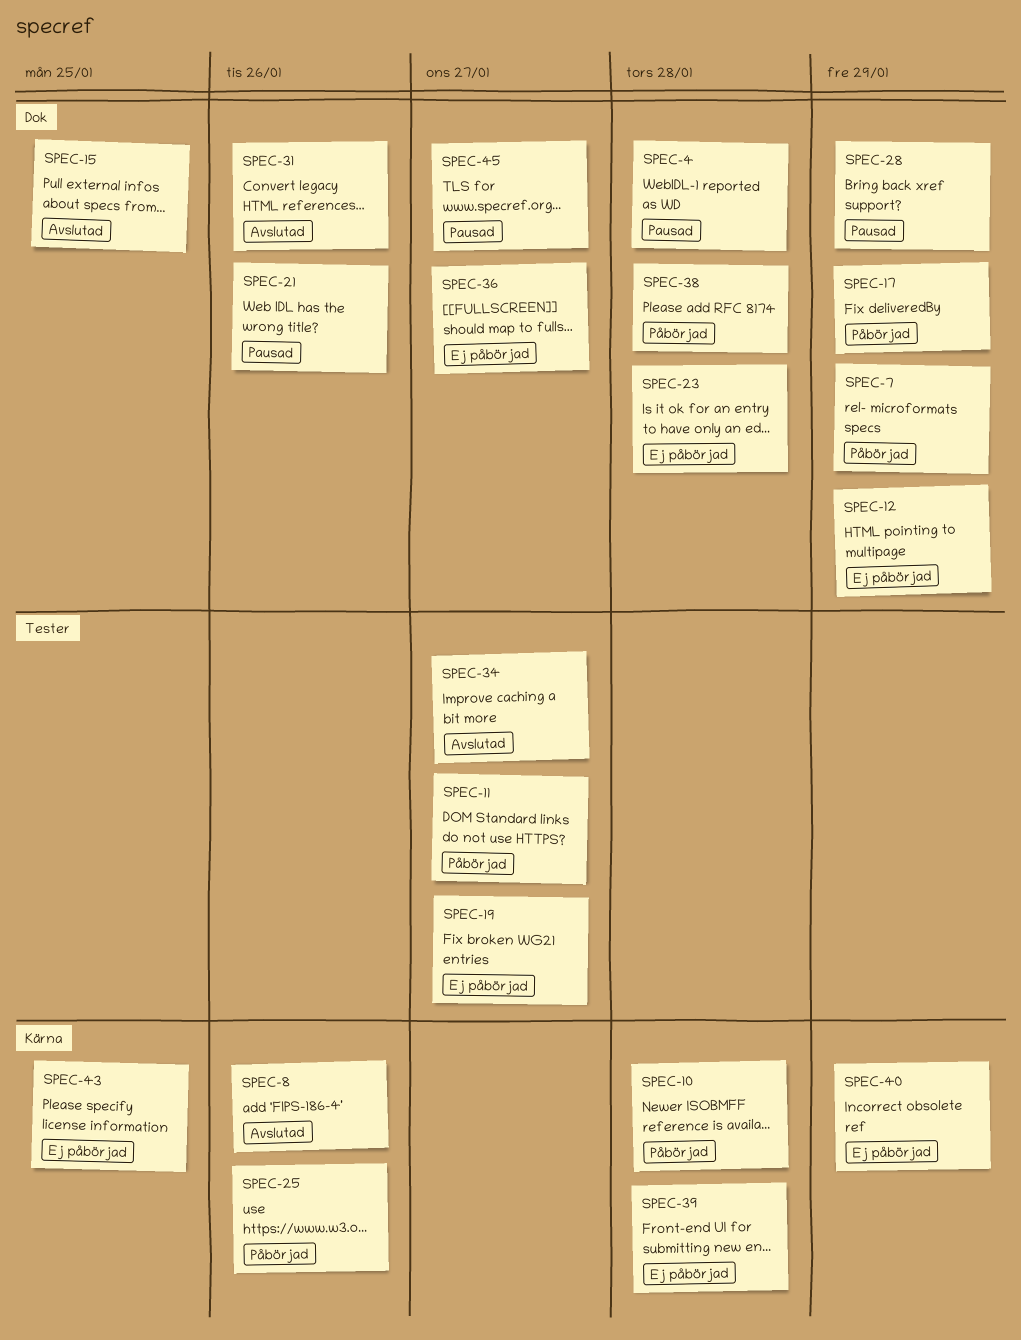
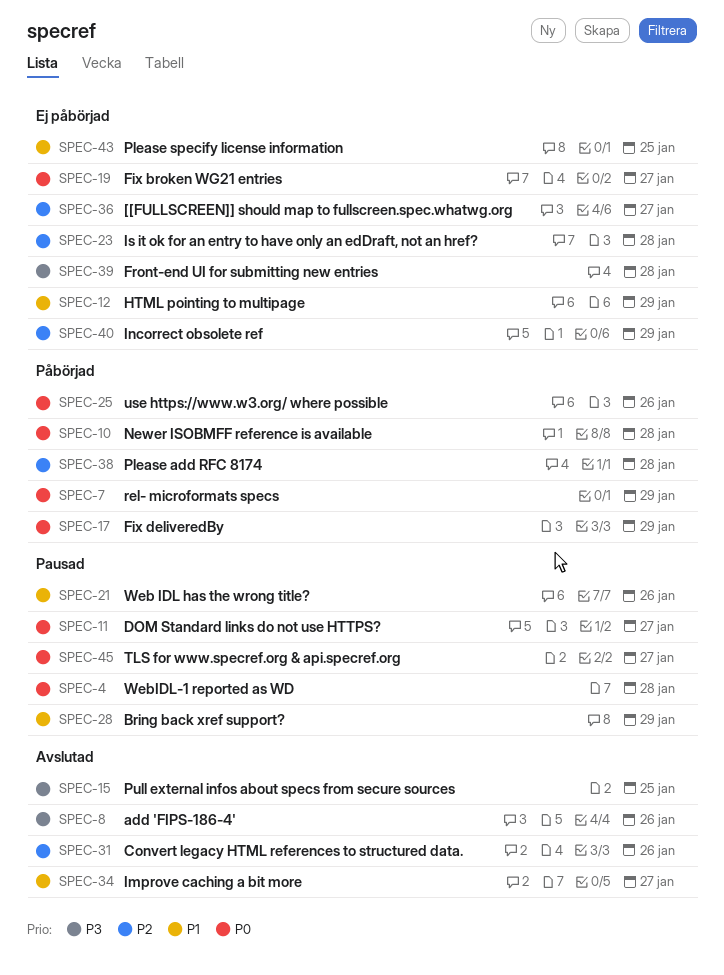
SPEC-11, status: Påbörjad -> Pausad

